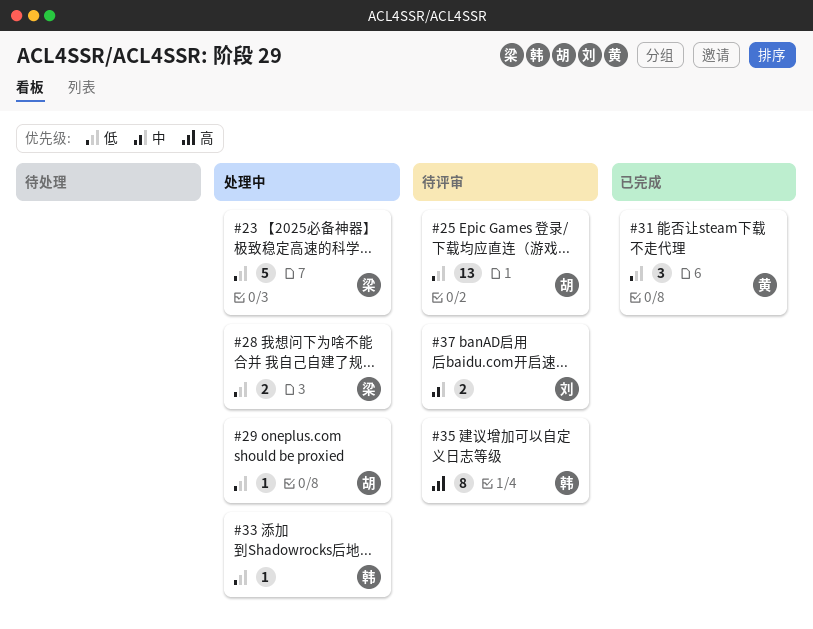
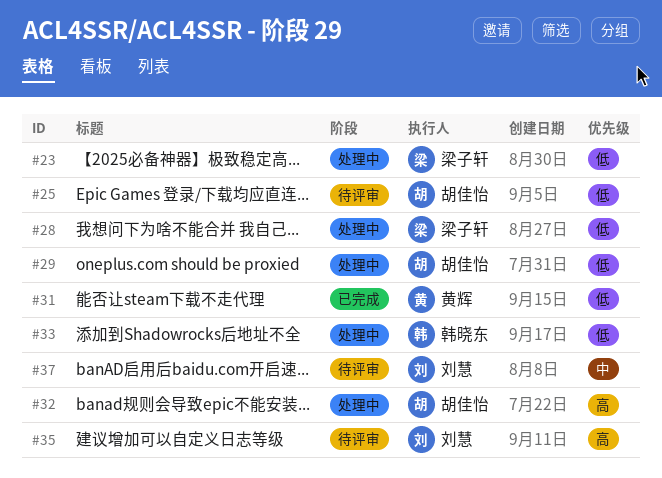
#32: none -> present
#35, owner: 韩晓东 -> 刘慧

